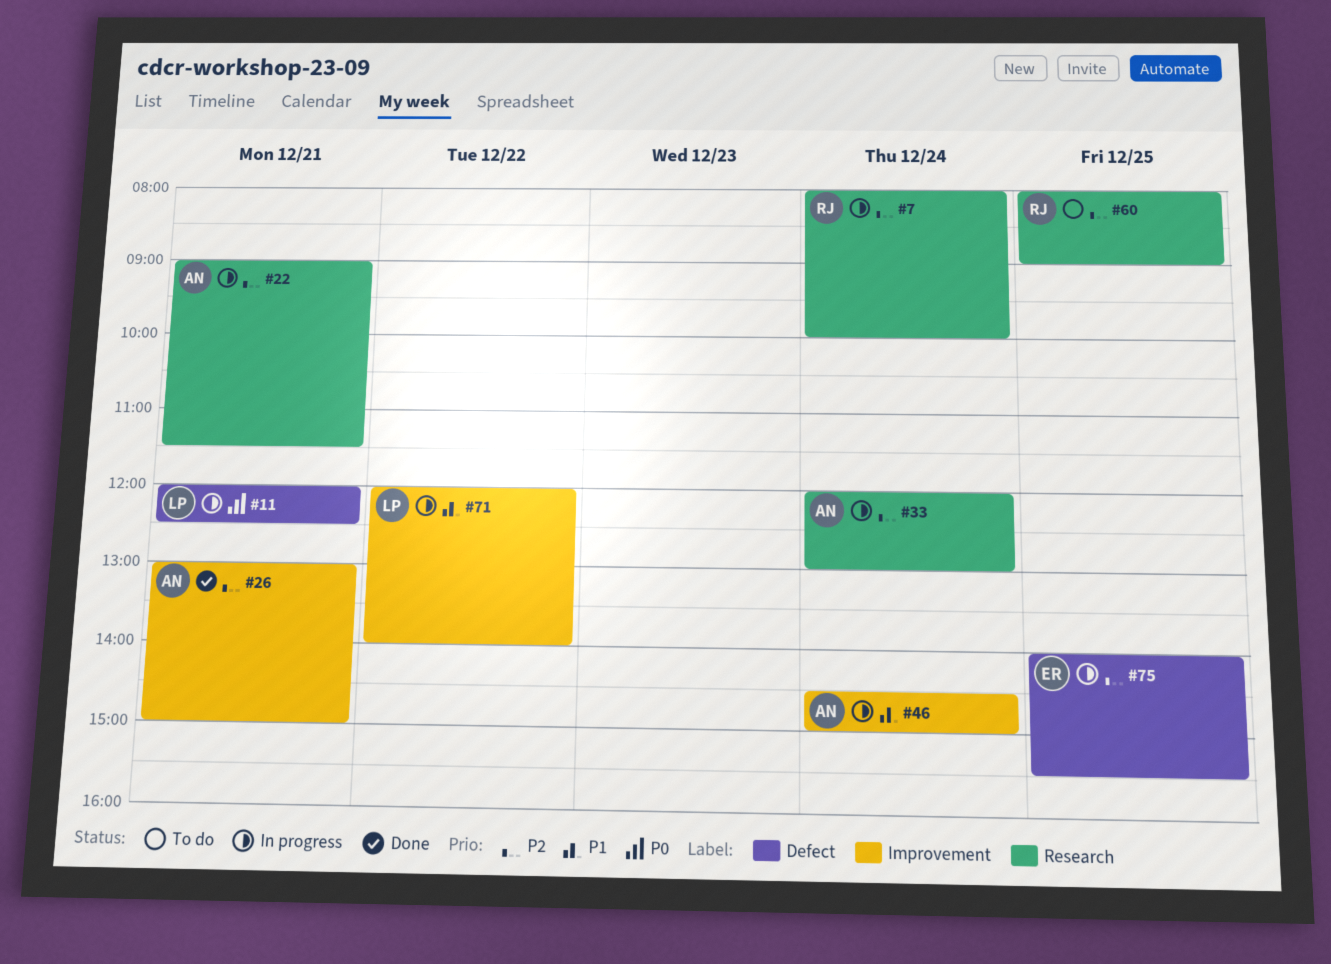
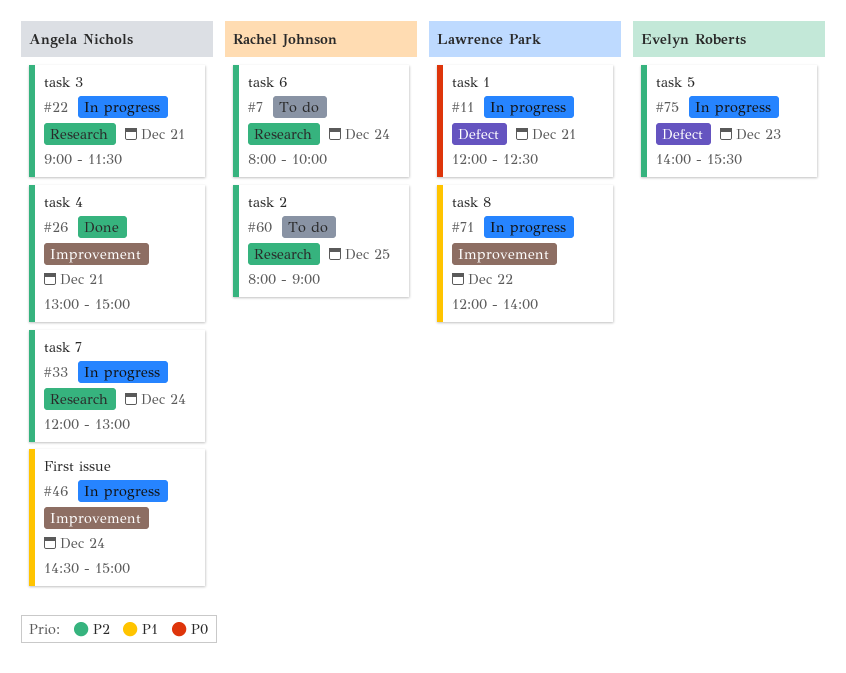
#7, status: In progress -> To do
#75, day: Dec 25 -> Dec 23

